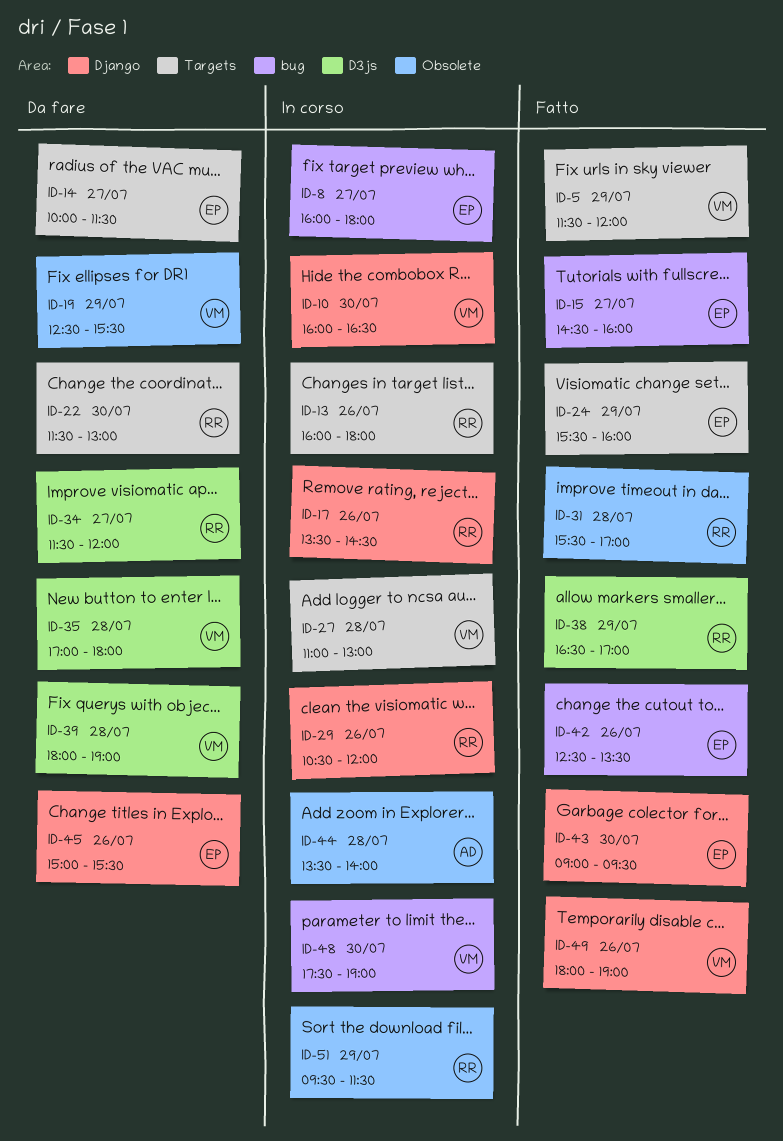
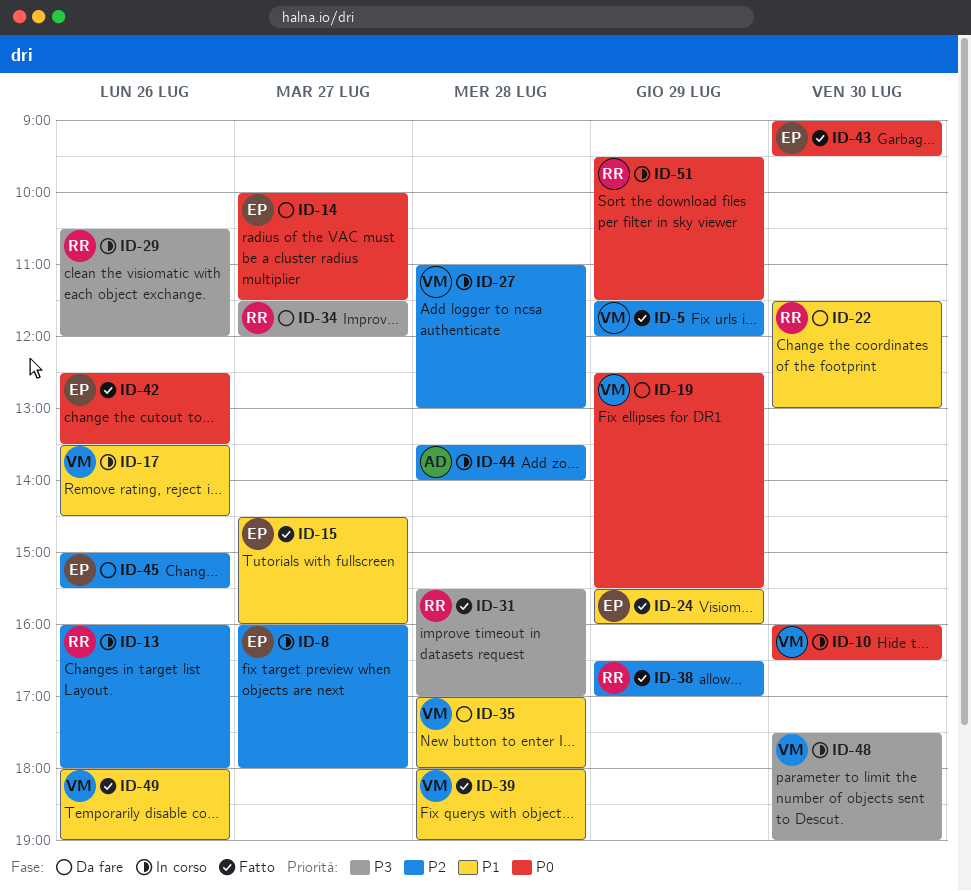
ID-17, owner: RR -> VM
ID-39, status: Da fare -> Fatto

